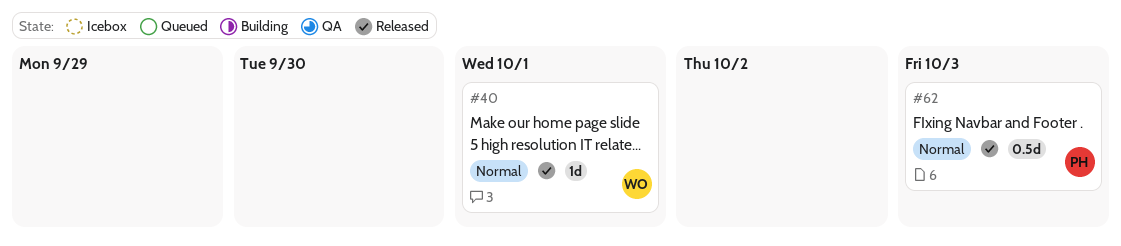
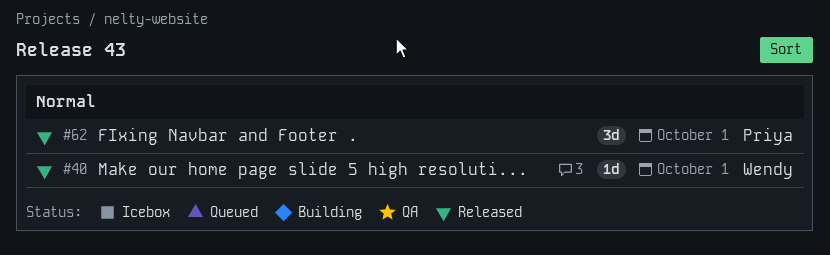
#62, estimate: 0.5d -> 3d
#62, due: Oct 3 -> Oct 1

